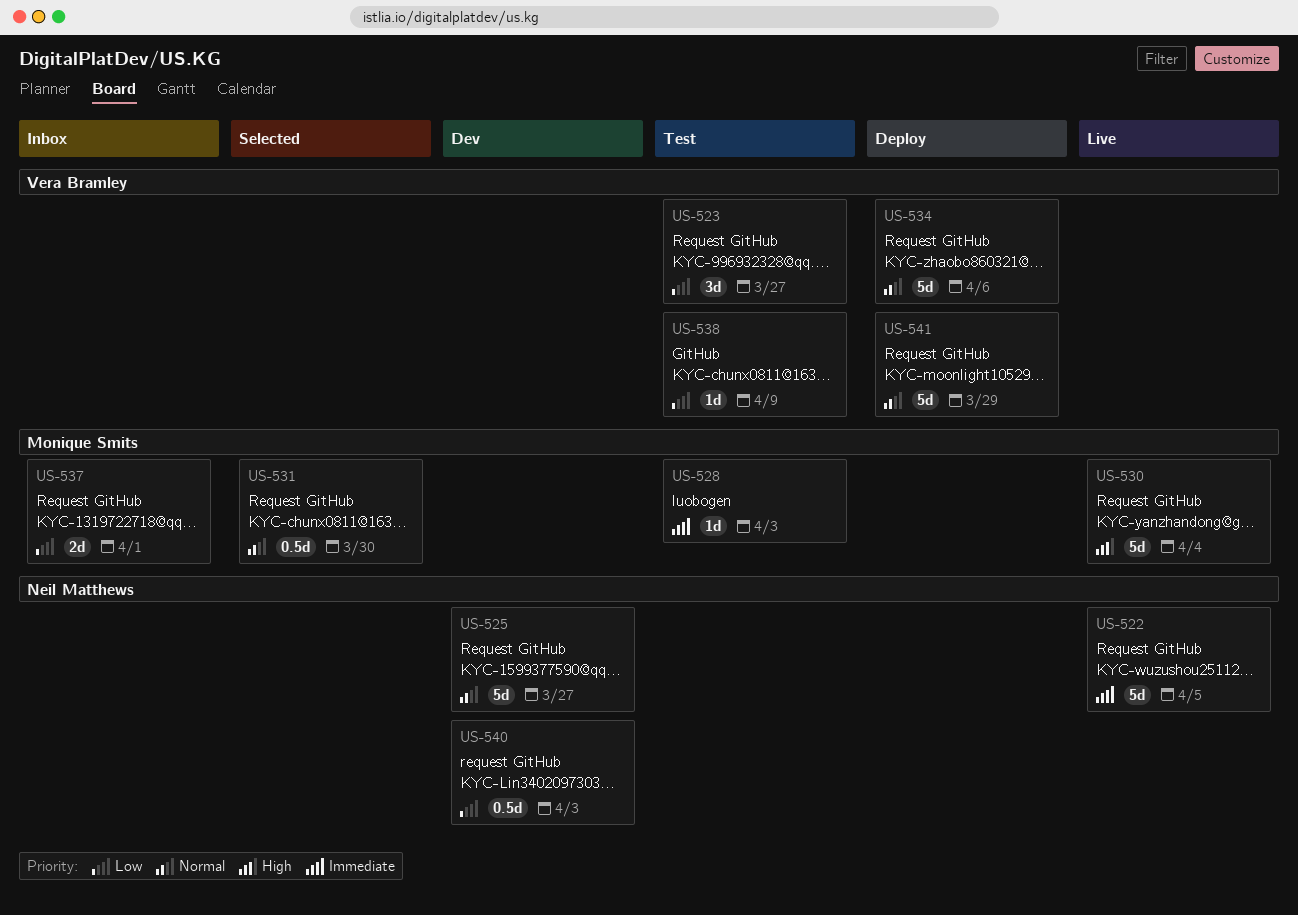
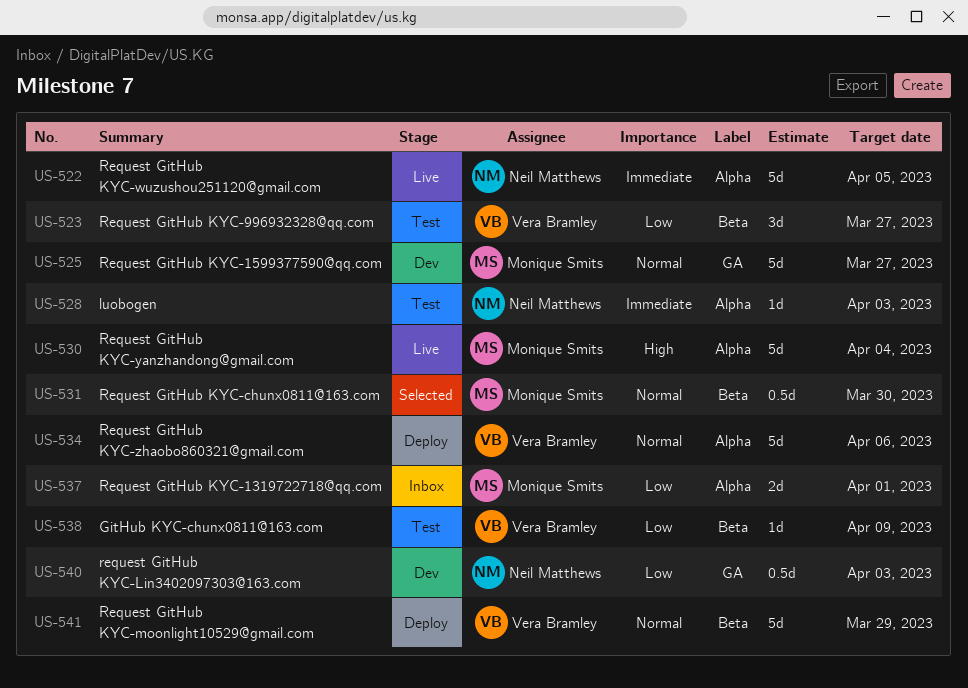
US-525, owner: Neil Matthews -> Monique Smits
US-528, owner: Monique Smits -> Neil Matthews

